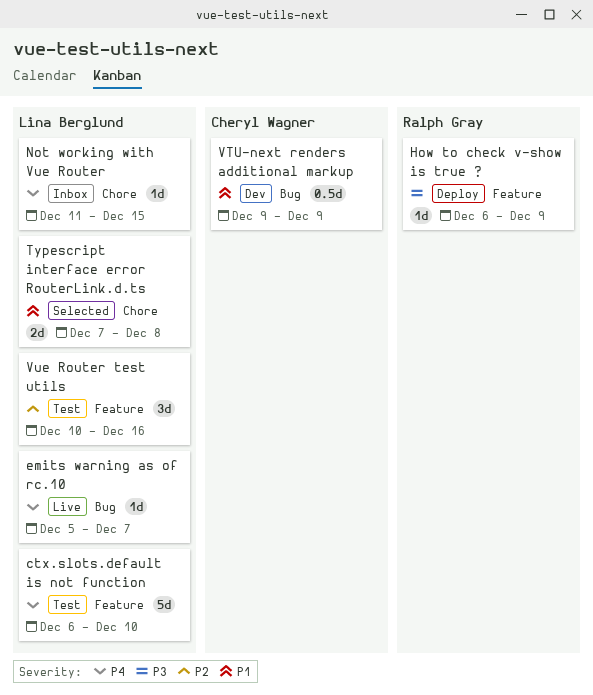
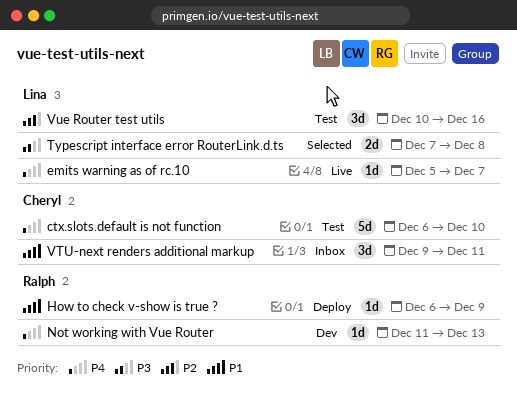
ctx.slots.default is not function, owner: Lina Berglund -> Cheryl Wagner
How to check v-show is true ?, priority: P3 -> P1
Not working with Vue Router, status: Inbox -> Dev
Not working with Vue Router, owner: Lina Berglund -> Ralph Gray
Not working with Vue Router, due: Dec 15 -> Dec 13
Typescript interface error RouterLink.d.ts, priority: P1 -> P3
VTU-next renders additional markup, status: Dev -> Inbox
VTU-next renders additional markup, estimate: 0.5d -> 3d
VTU-next renders additional markup, due: Dec 9 -> Dec 11

